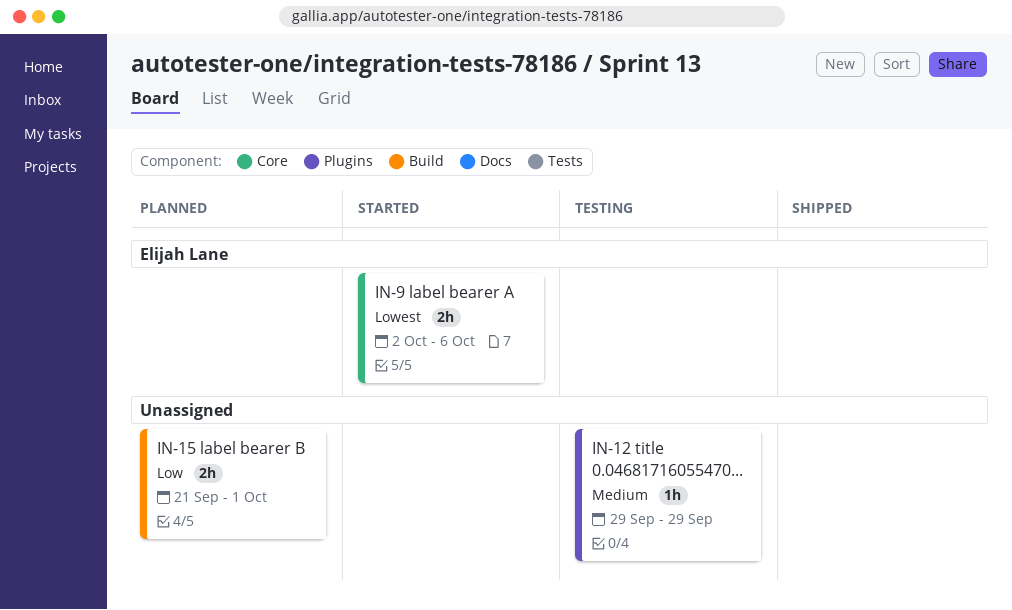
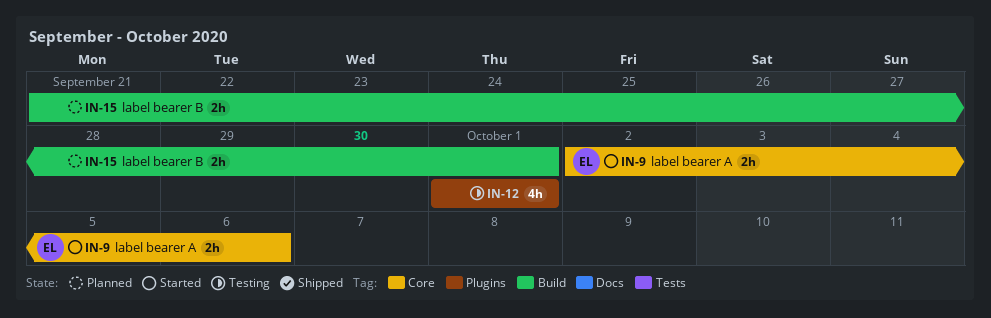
IN-12, estimate: 1h -> 4h
IN-12, start: Sep 29 -> Oct 1
IN-12, due: Sep 29 -> Oct 1

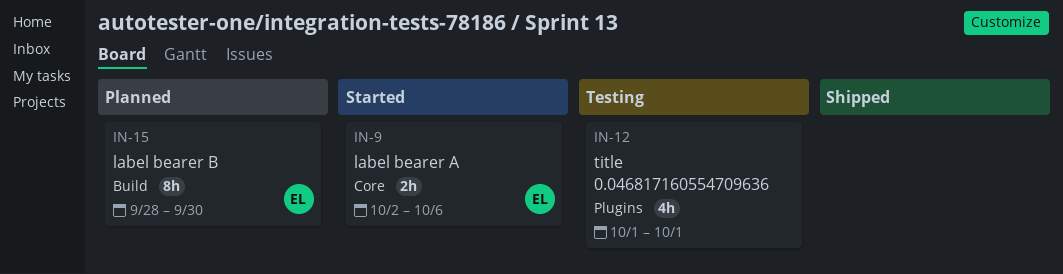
IN-15, owner: none -> EL
IN-15, estimate: 2h -> 8h
IN-15, start: Sep 21 -> Sep 28
IN-15, due: Oct 1 -> Sep 30

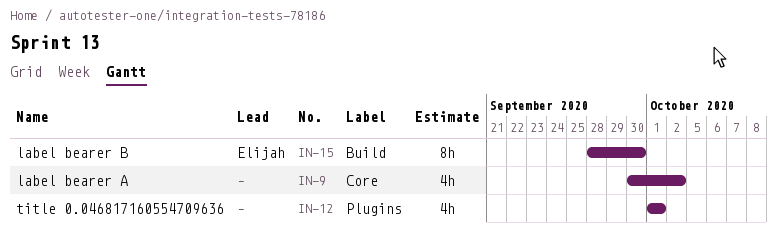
IN-9, owner: Elijah -> none
IN-9, estimate: 2h -> 4h
IN-9, start: Oct 2 -> Sep 30
IN-9, due: Oct 6 -> Oct 2

